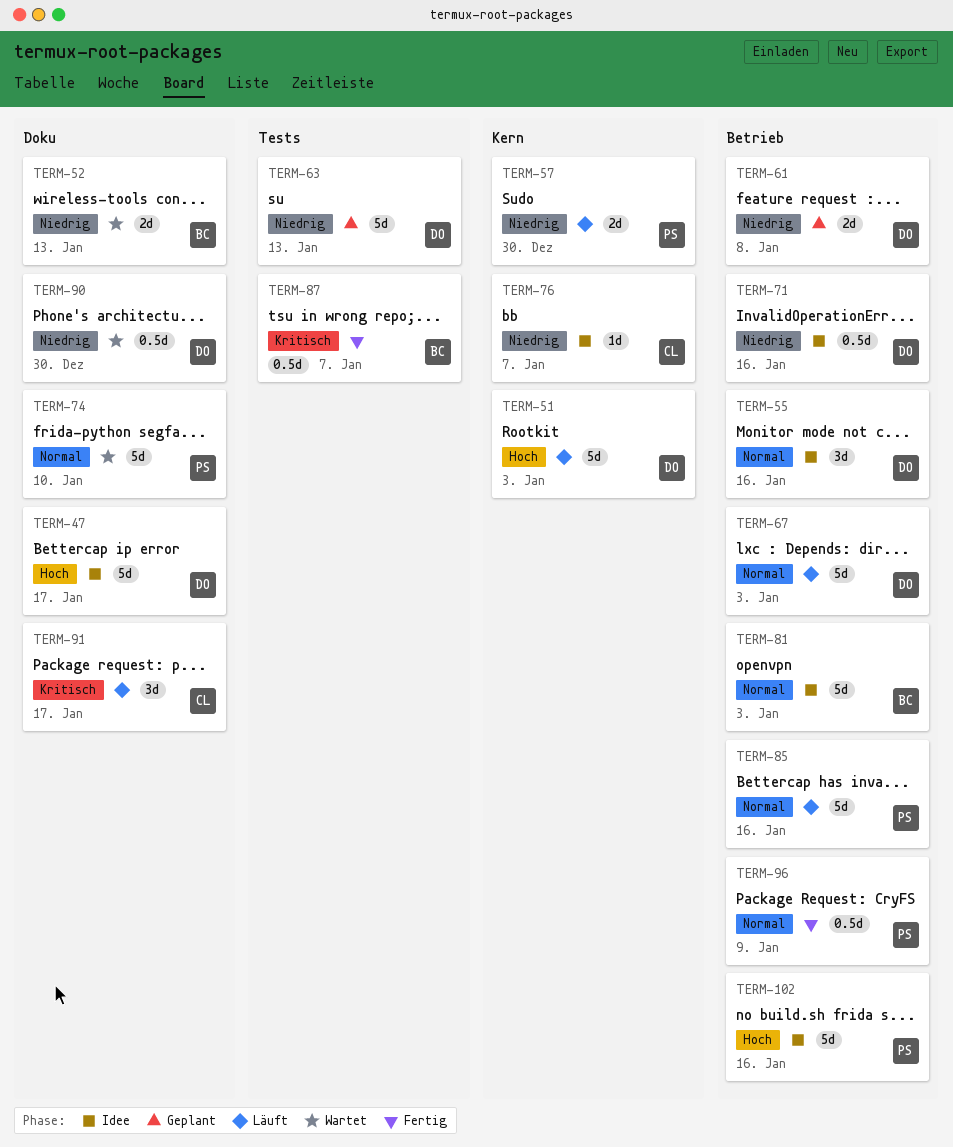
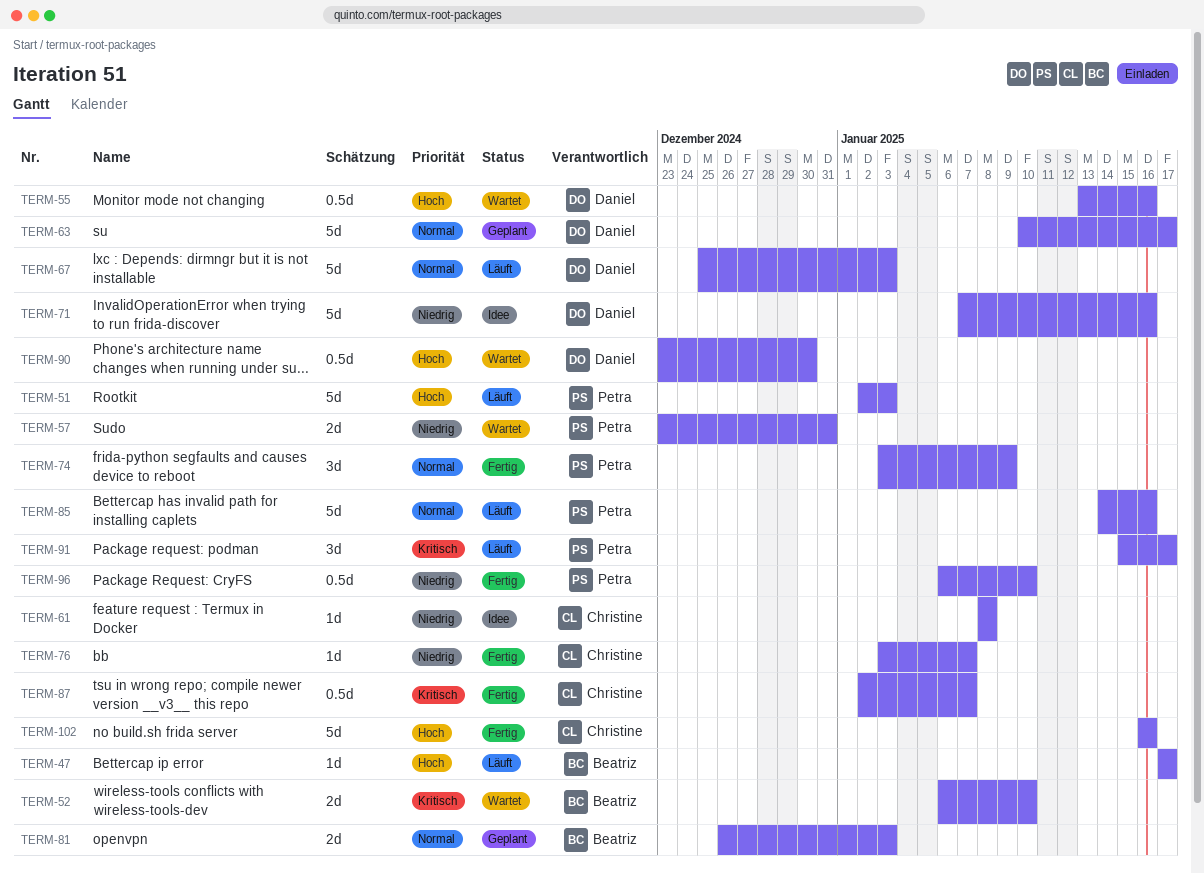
TERM-47, status: Idee -> Läuft
TERM-47, owner: Daniel -> Beatriz
TERM-47, estimate: 5d -> 1d
TERM-51, owner: Daniel -> Petra
TERM-52, priority: Niedrig -> Kritisch
TERM-52, due: Jan 13 -> Jan 10
TERM-55, status: Idee -> Wartet
TERM-55, priority: Normal -> Hoch
TERM-55, estimate: 3d -> 0.5d
TERM-57, status: Läuft -> Wartet
TERM-57, due: Dec 30 -> Dec 31
TERM-61, status: Geplant -> Idee
TERM-61, owner: Daniel -> Christine
TERM-61, estimate: 2d -> 1d
TERM-63, priority: Niedrig -> Normal
TERM-63, due: Jan 13 -> Jan 17
TERM-71, estimate: 0.5d -> 5d
TERM-74, status: Wartet -> Fertig
TERM-74, estimate: 5d -> 3d
TERM-74, due: Jan 10 -> Jan 9
TERM-76, status: Idee -> Fertig
TERM-81, status: Idee -> Geplant
TERM-81, estimate: 5d -> 2d
TERM-87, owner: Beatriz -> Christine
TERM-90, priority: Niedrig -> Hoch
TERM-91, owner: Christine -> Petra
TERM-96, priority: Normal -> Niedrig
TERM-96, due: Jan 9 -> Jan 10
TERM-102, status: Idee -> Fertig
TERM-102, owner: Petra -> Christine

